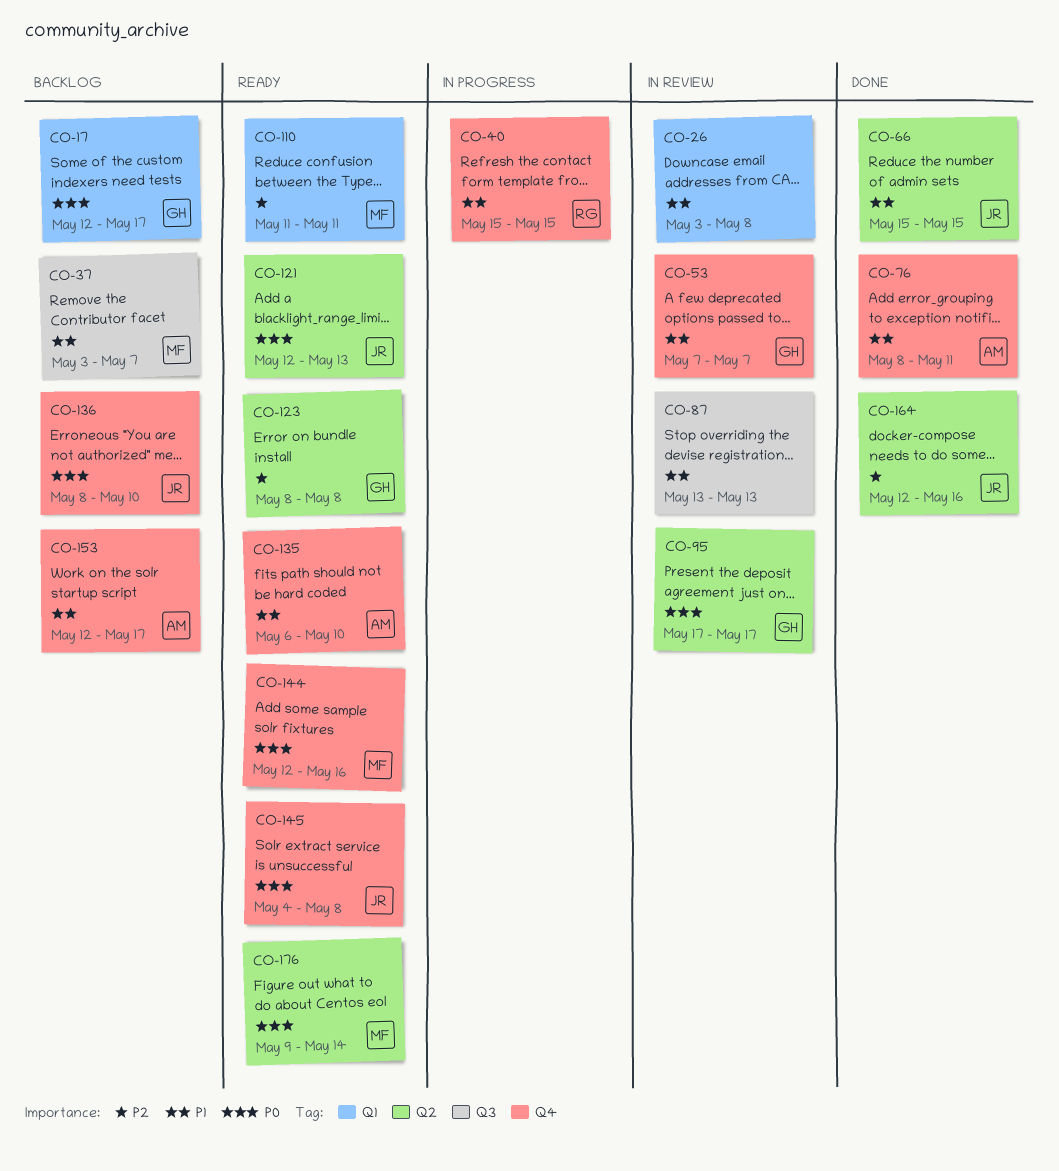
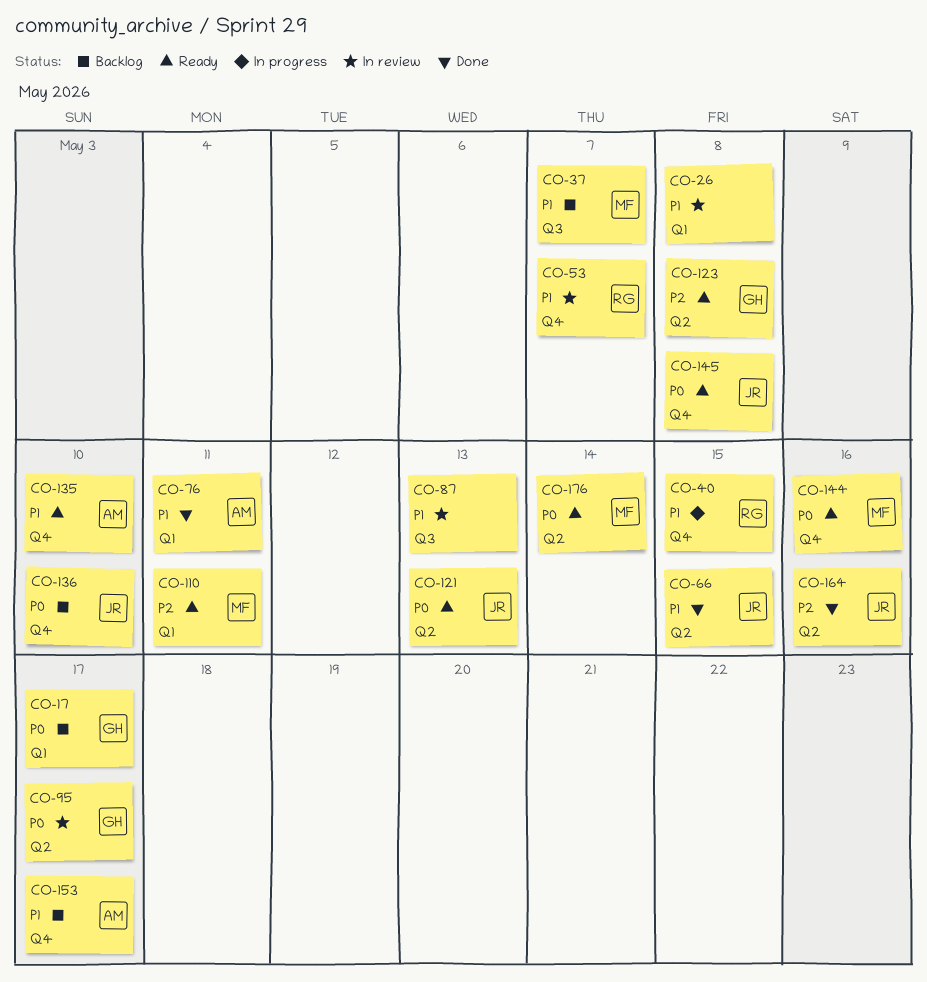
CO-53, owner: GH -> RG
CO-76, label: Q4 -> Q1

